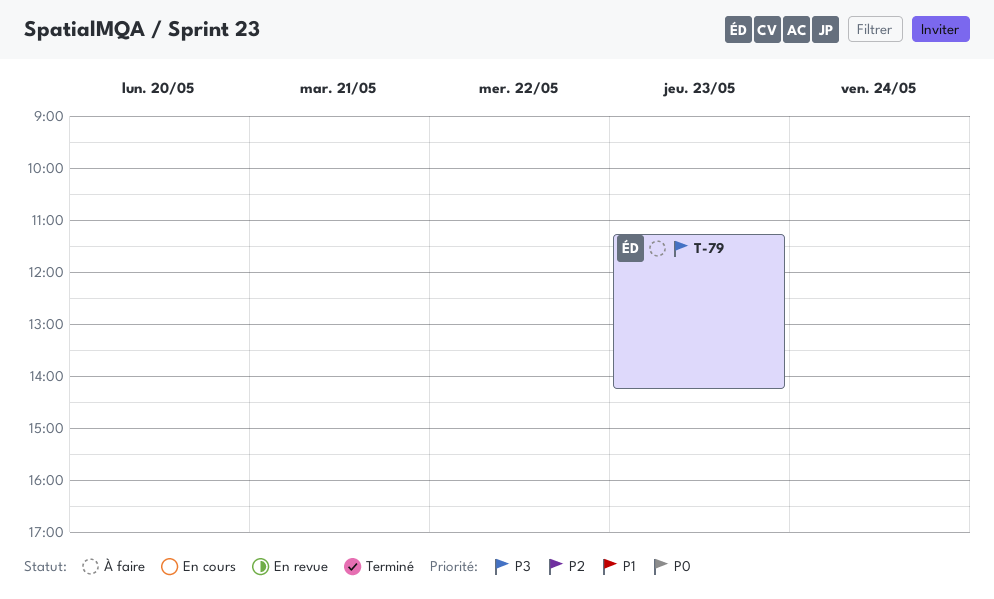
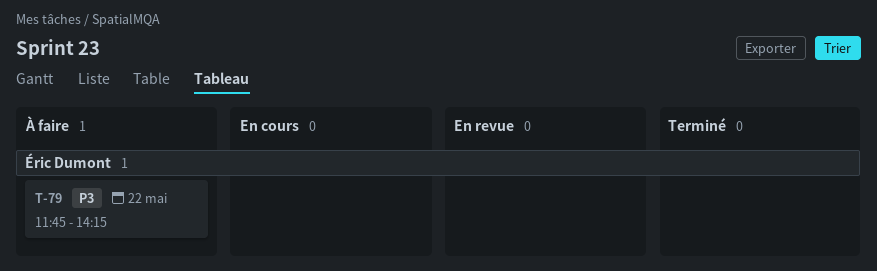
T-79, day: May 23 -> May 22
T-79, begins: 11:15 -> 11:45

